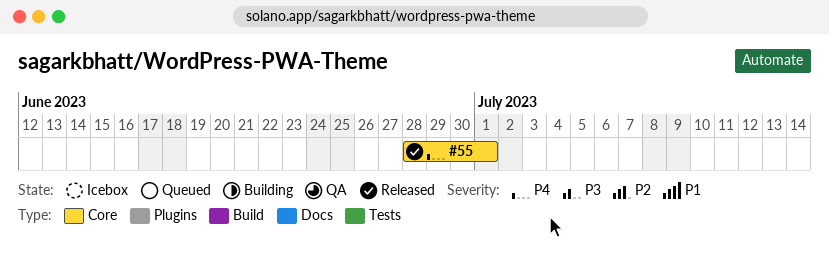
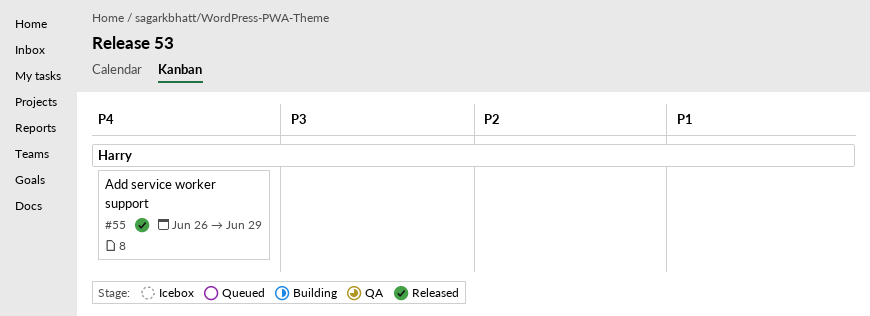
#55, start: Jun 28 -> Jun 26
#55, due: Jul 1 -> Jun 29

